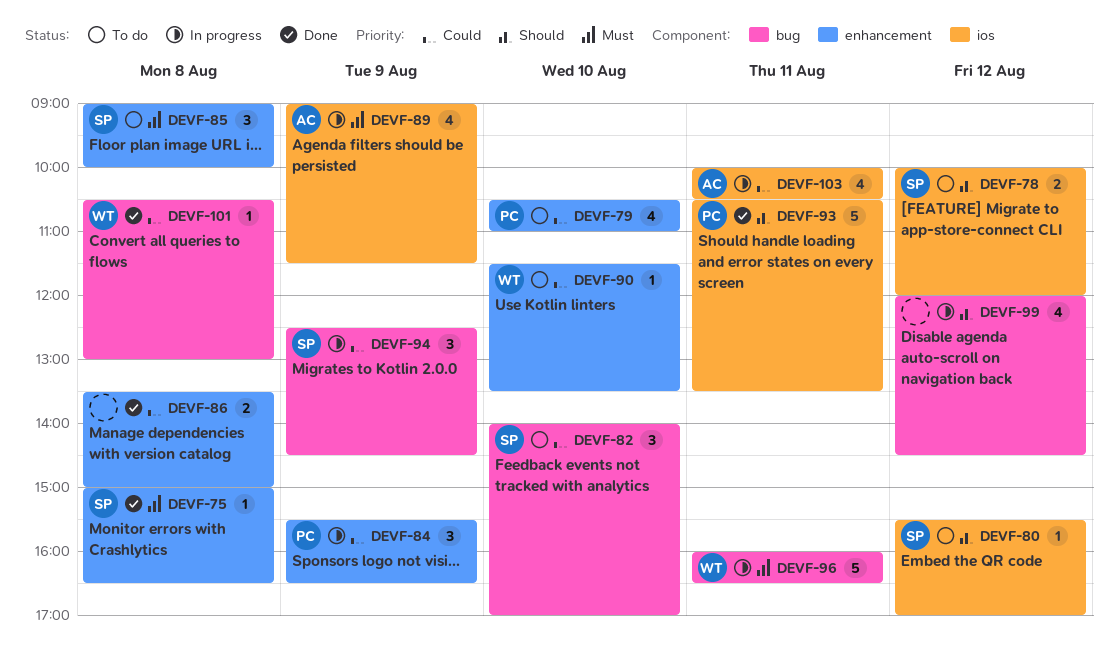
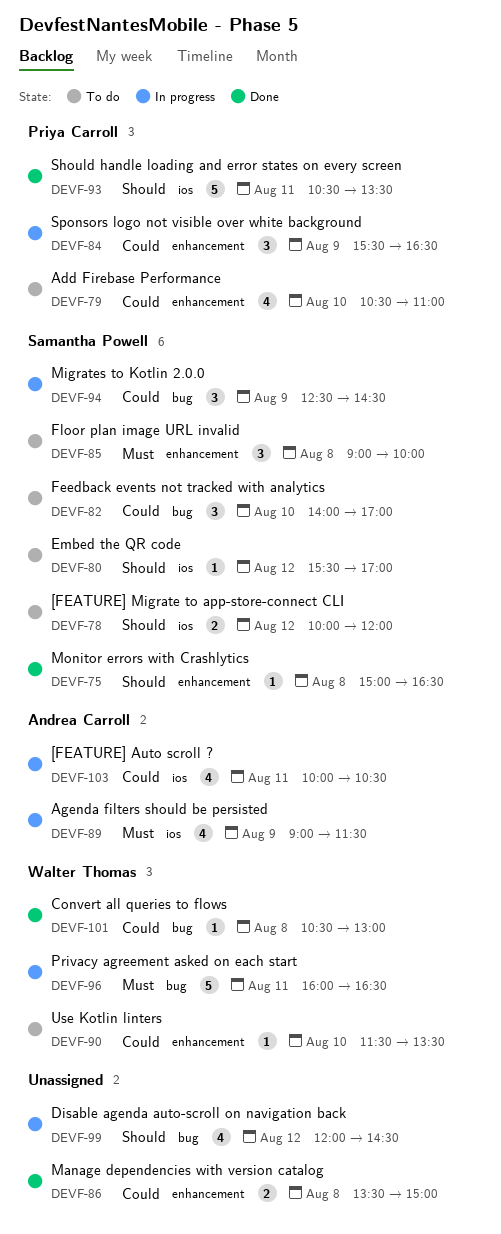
DEVF-75, priority: Must -> Should

